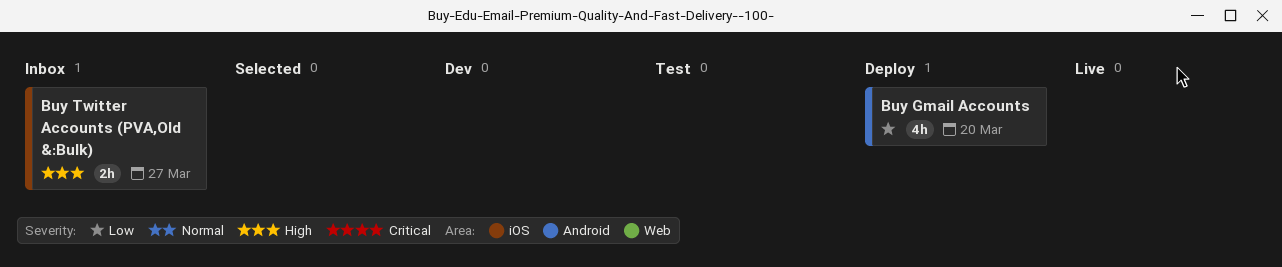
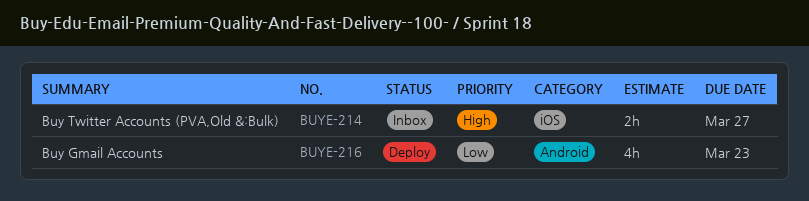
Buy Gmail Accounts, due: Mar 20 -> Mar 23

